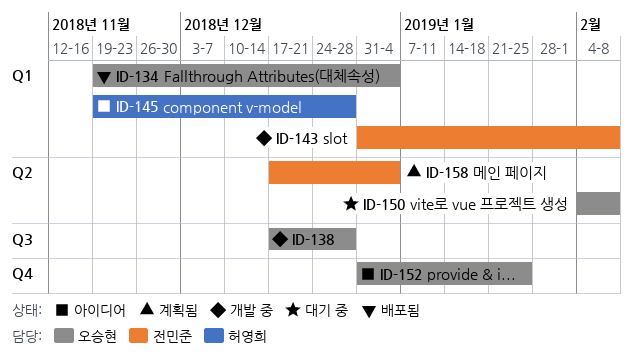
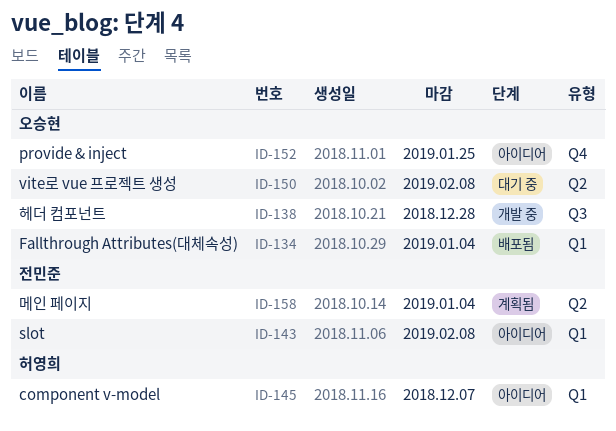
ID-143, status: 개발 중 -> 아이디어
ID-145, due: Dec 28 -> Dec 7

